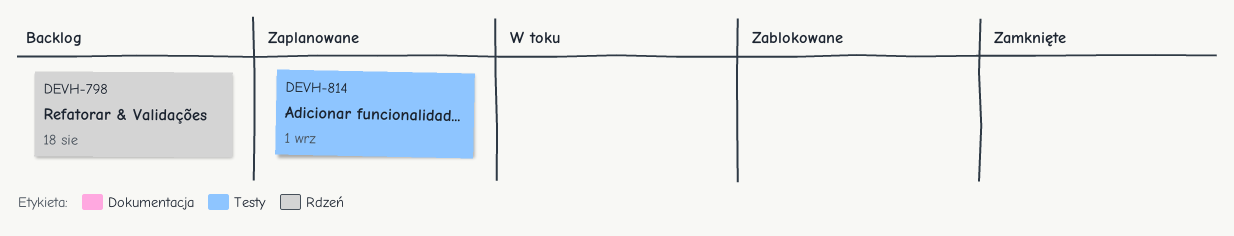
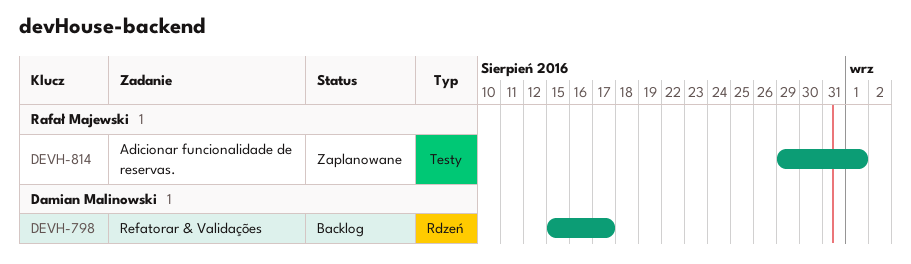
DEVH-798, due: Aug 18 -> Aug 17

